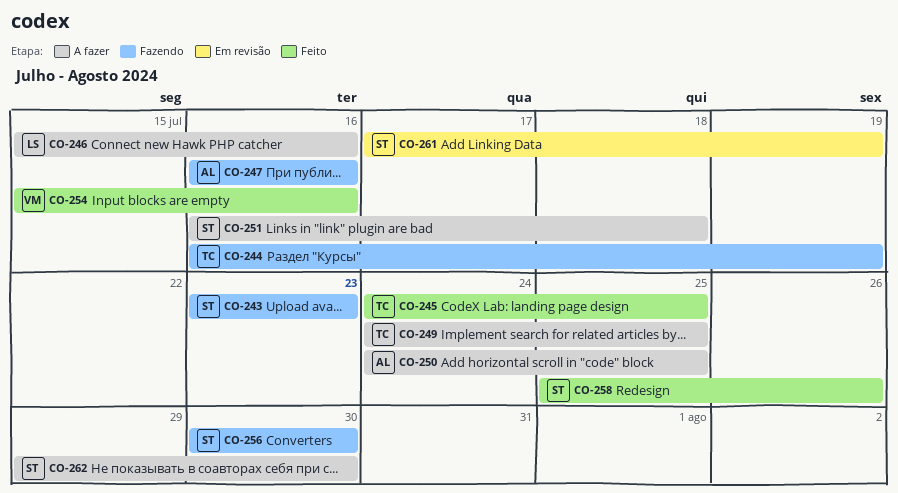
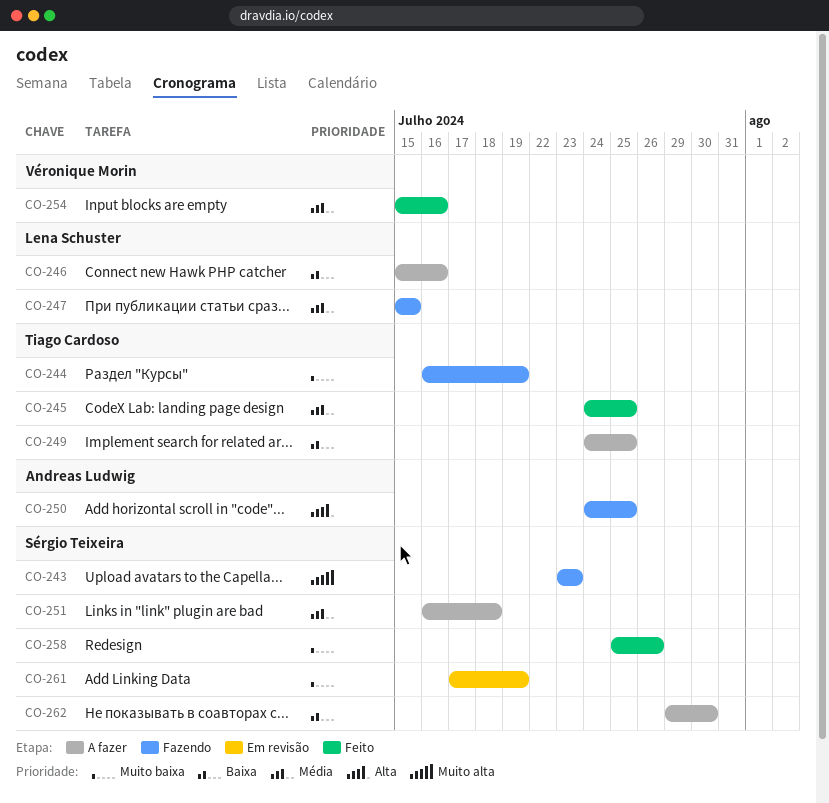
CO-247, owner: Andreas Ludwig -> Lena Schuster
CO-247, start: Jul 16 -> Jul 15
CO-247, due: Jul 16 -> Jul 15
CO-250, status: A fazer -> Fazendo
CO-256: present -> none

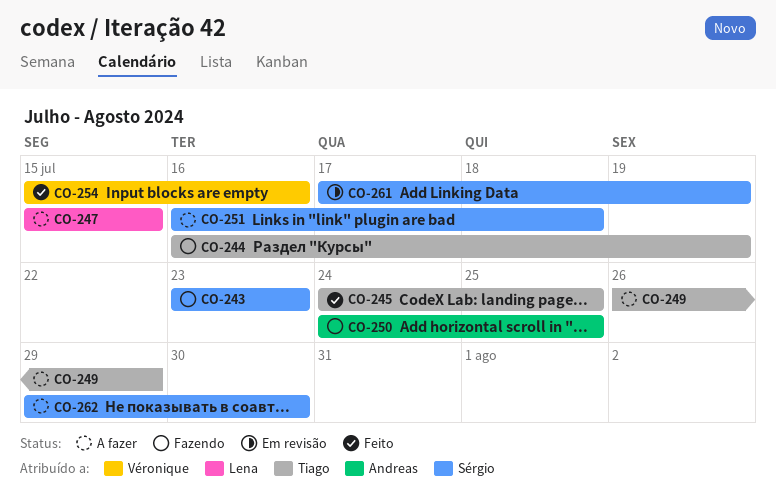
CO-246: present -> none
CO-247, status: Fazendo -> A fazer
CO-249, start: Jul 24 -> Jul 26
CO-249, due: Jul 25 -> Jul 29
CO-258: present -> none

